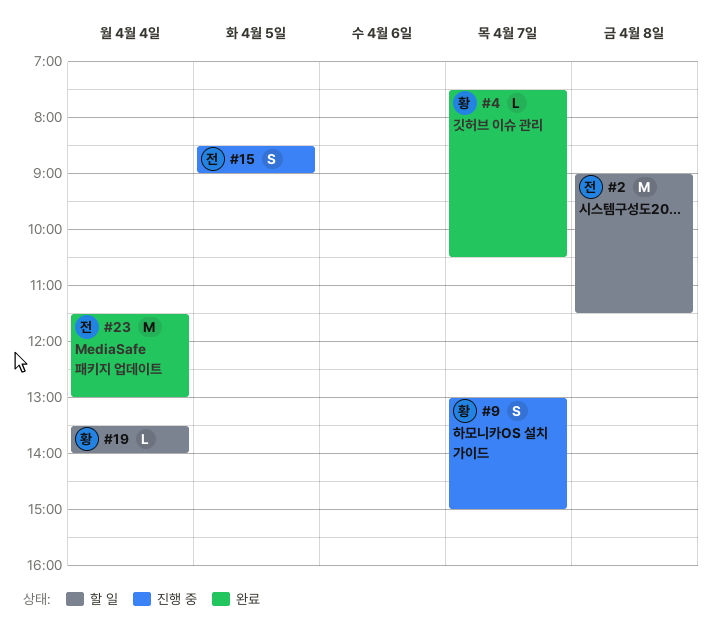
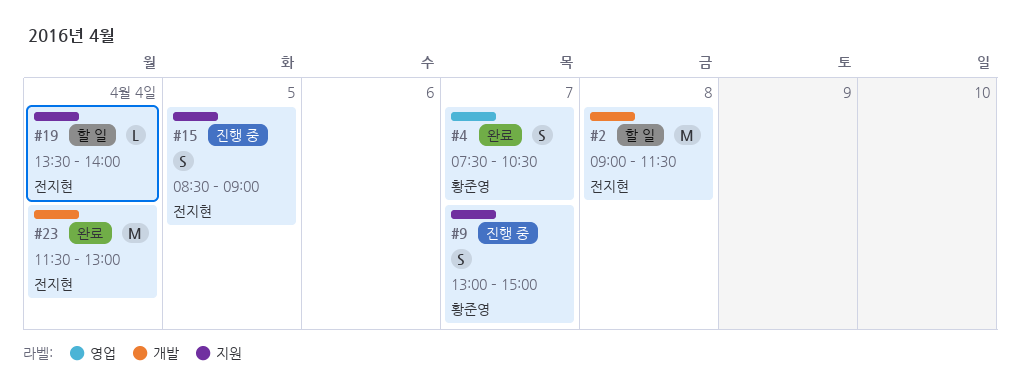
#4, estimate: L -> S
#19, owner: 황준영 -> 전지현

